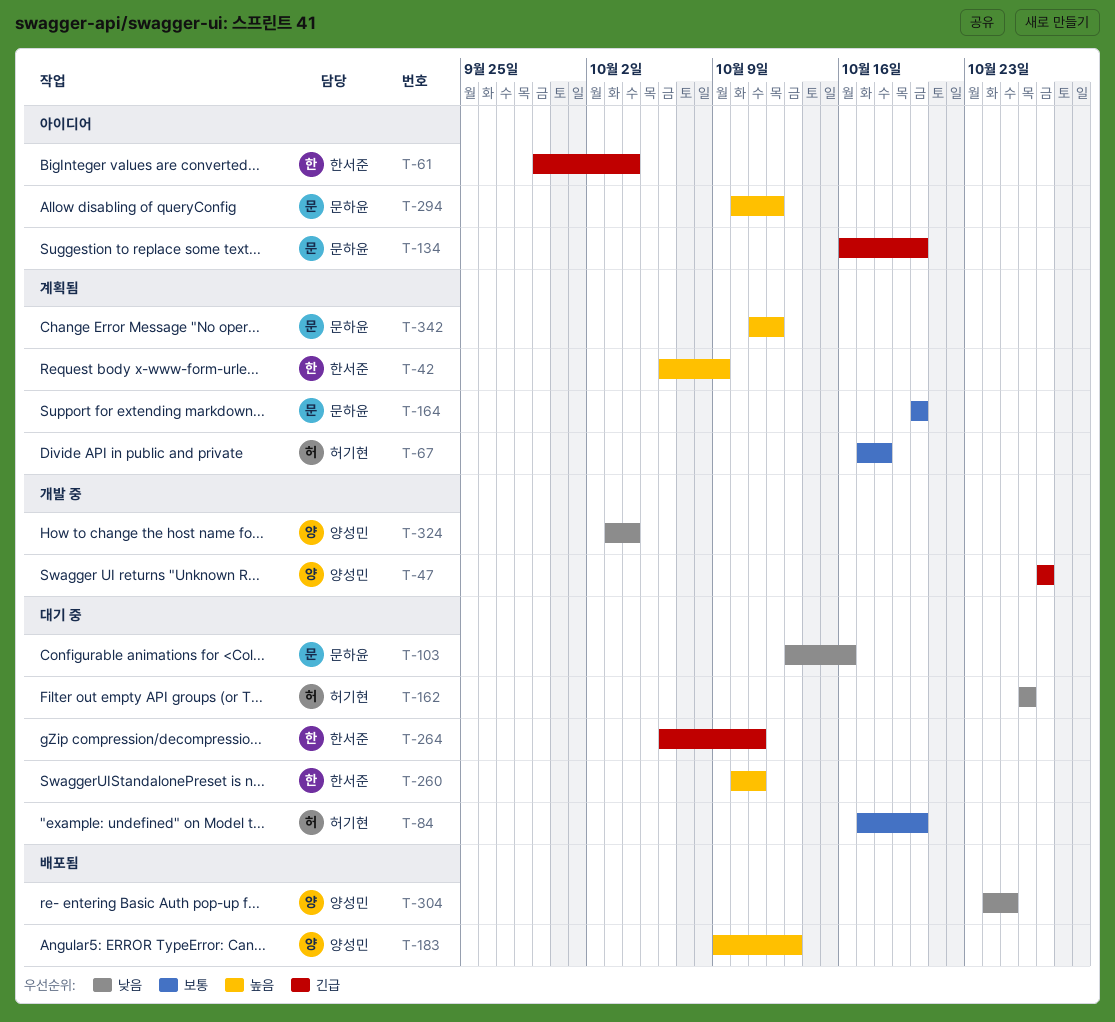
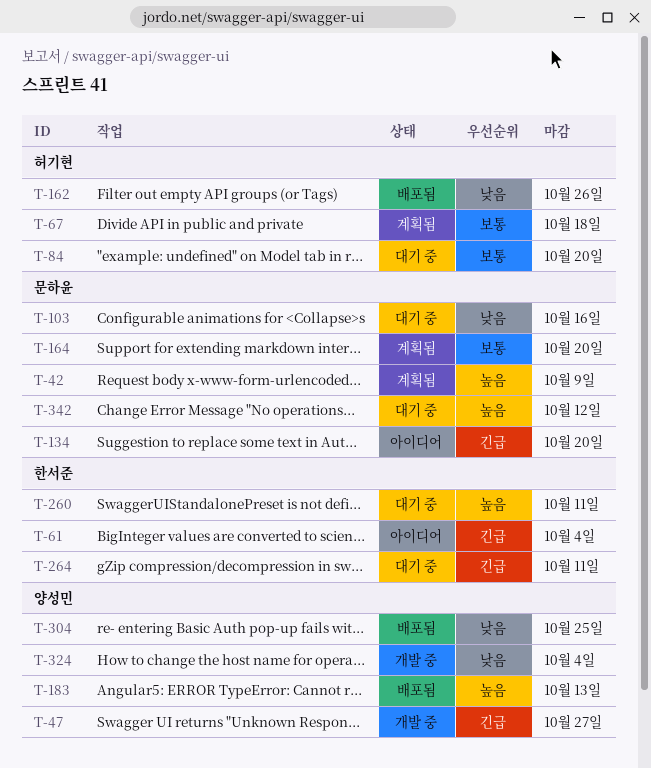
T-42, owner: 한서준 -> 문하윤
T-162, status: 대기 중 -> 배포됨
T-294: present -> none
T-342, status: 계획됨 -> 대기 중

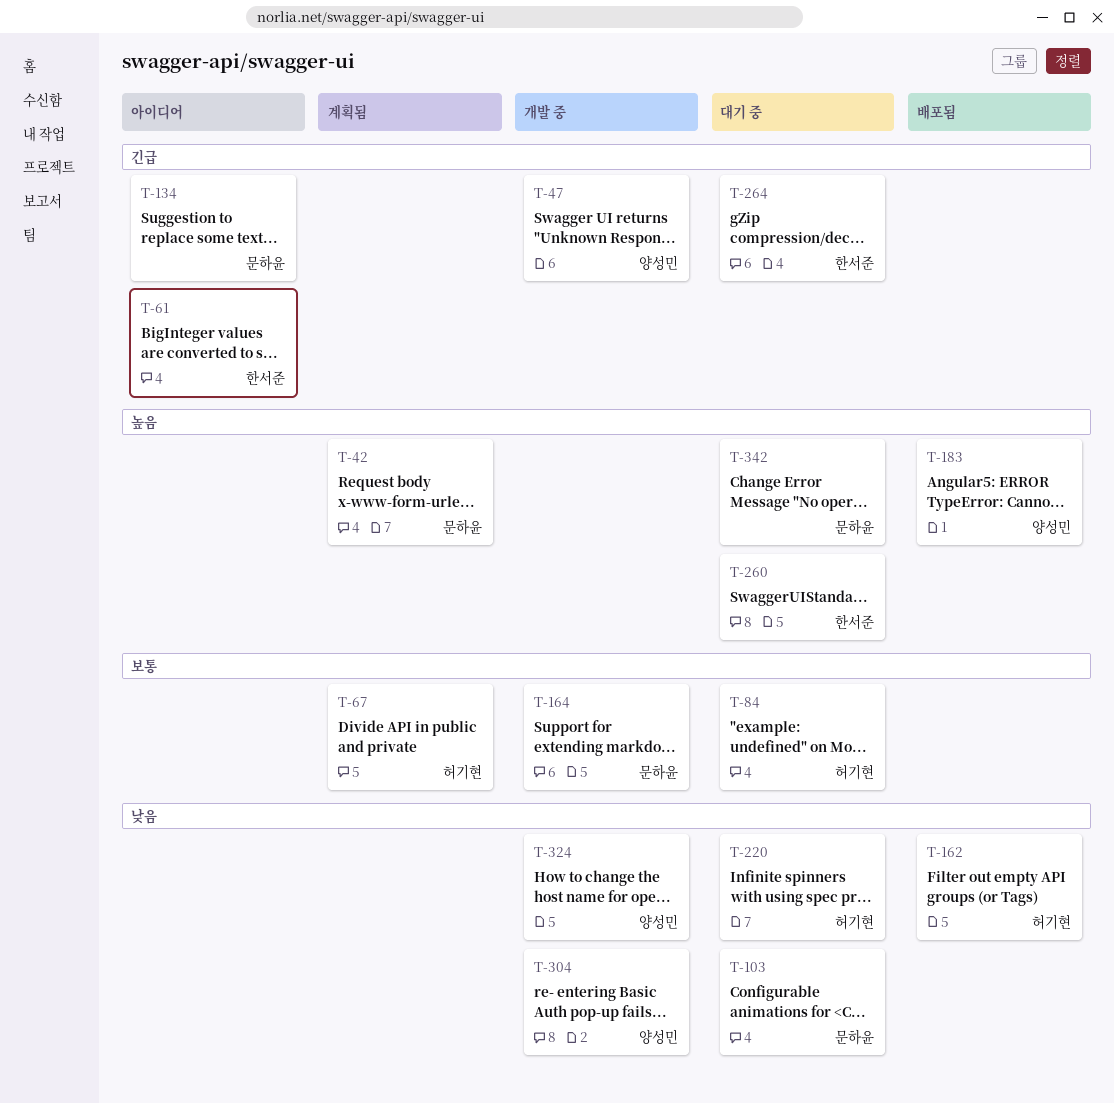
T-164, status: 계획됨 -> 개발 중
T-220: none -> present
T-304, status: 배포됨 -> 개발 중

